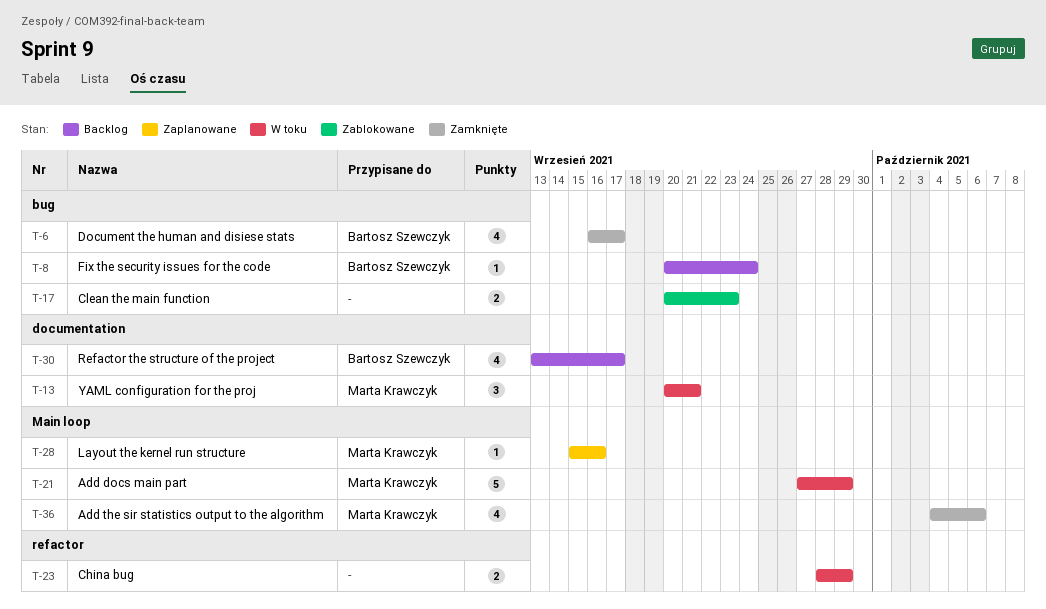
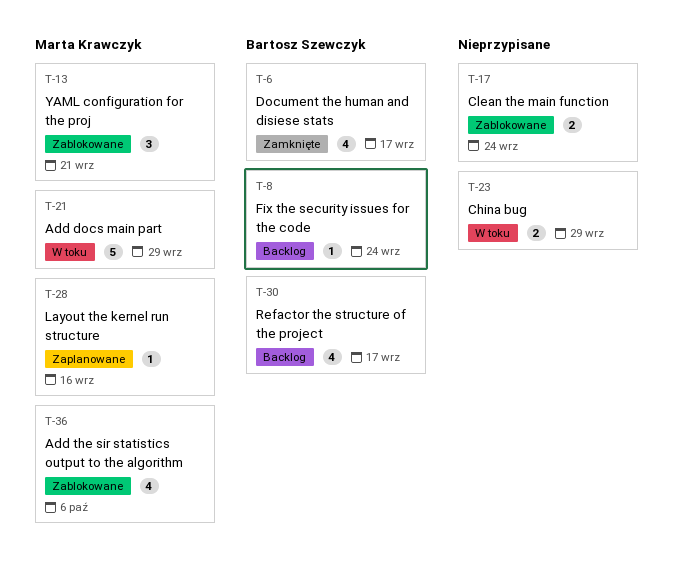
T-13, status: W toku -> Zablokowane
T-17, due: Sep 23 -> Sep 24
T-36, status: Zamknięte -> Zablokowane

